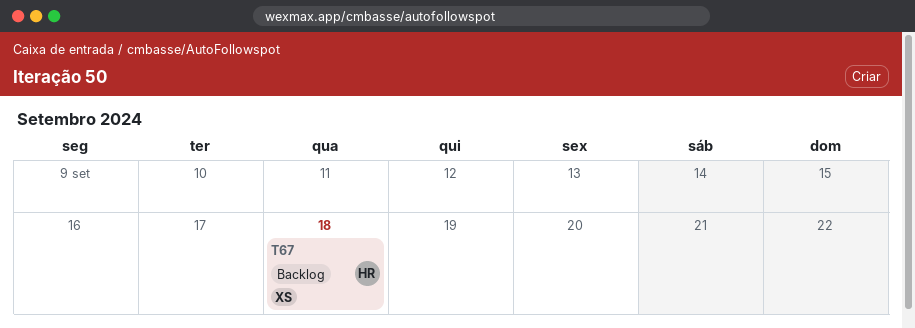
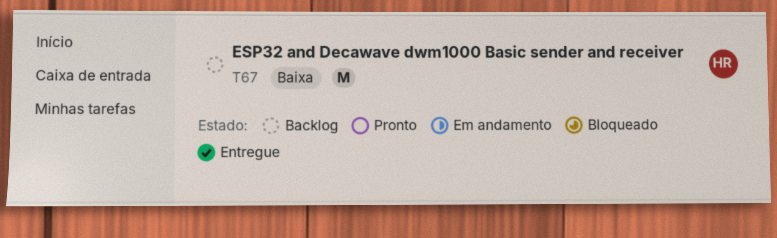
T67, estimate: XS -> M

